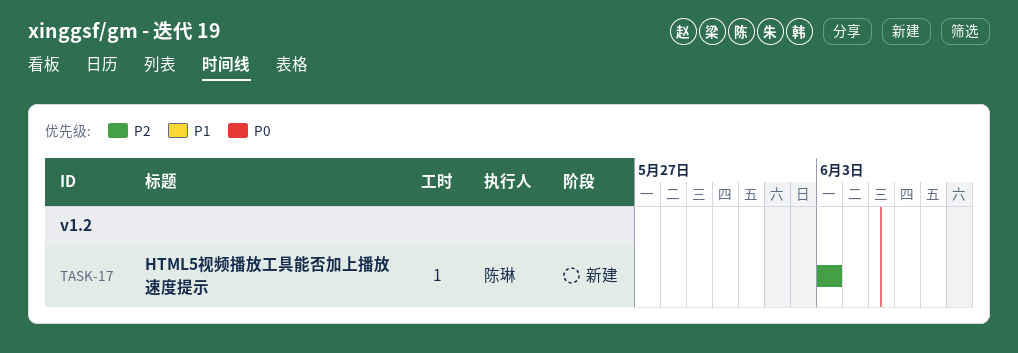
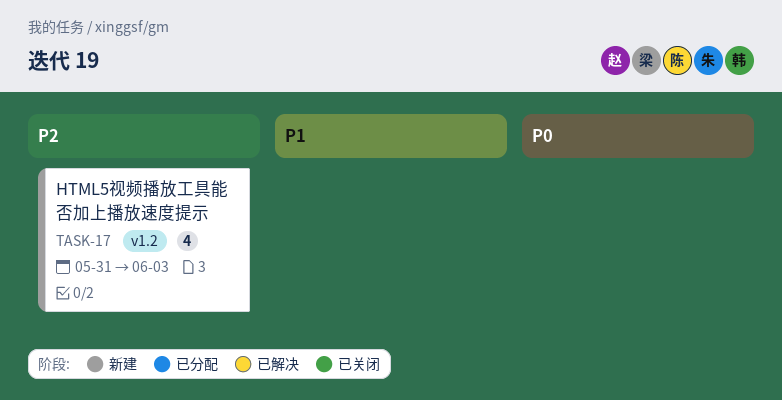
TASK-17, estimate: 1 -> 4
TASK-17, start: Jun 3 -> May 31

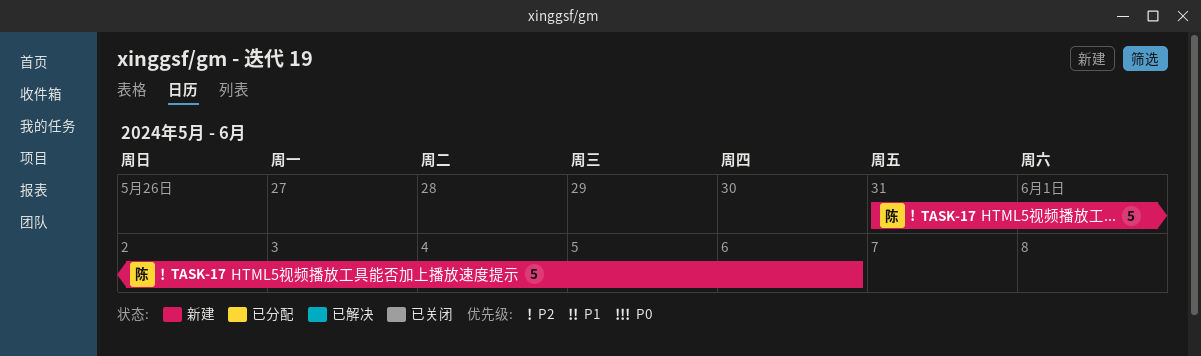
TASK-17, estimate: 4 -> 5
TASK-17, due: Jun 3 -> Jun 6

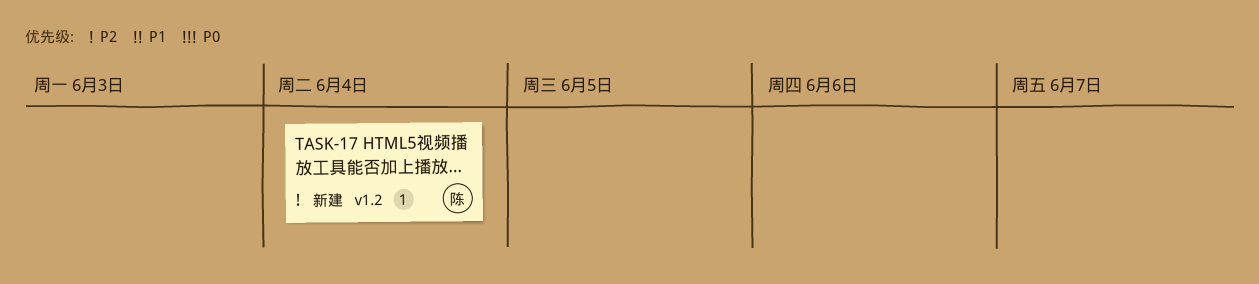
TASK-17, estimate: 5 -> 1
TASK-17, due: Jun 6 -> Jun 4

